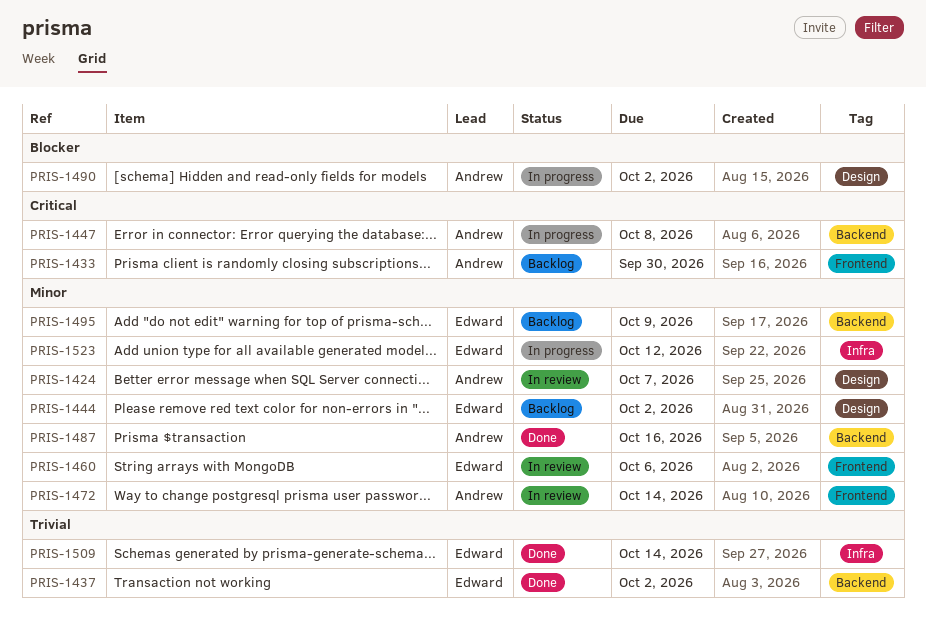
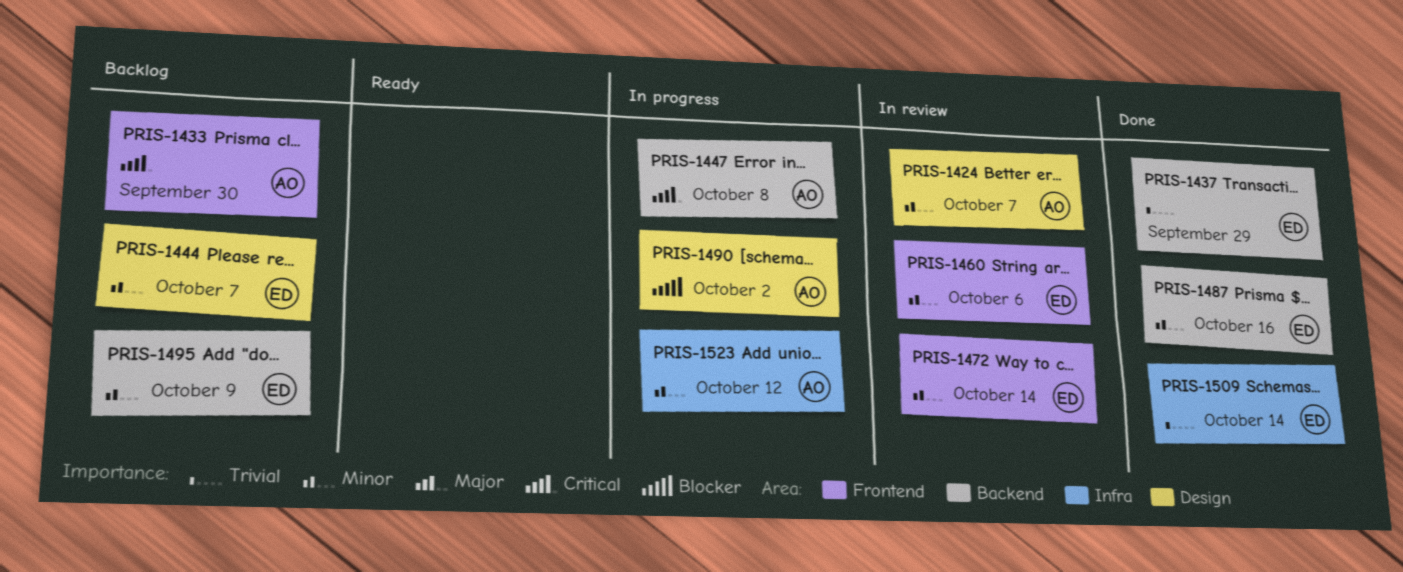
PRIS-1437, due: Oct 2 -> Sep 29
PRIS-1444, due: Oct 2 -> Oct 7
PRIS-1472, owner: Andrew -> Edward
PRIS-1487, owner: Andrew -> Edward
PRIS-1523, owner: Edward -> Andrew

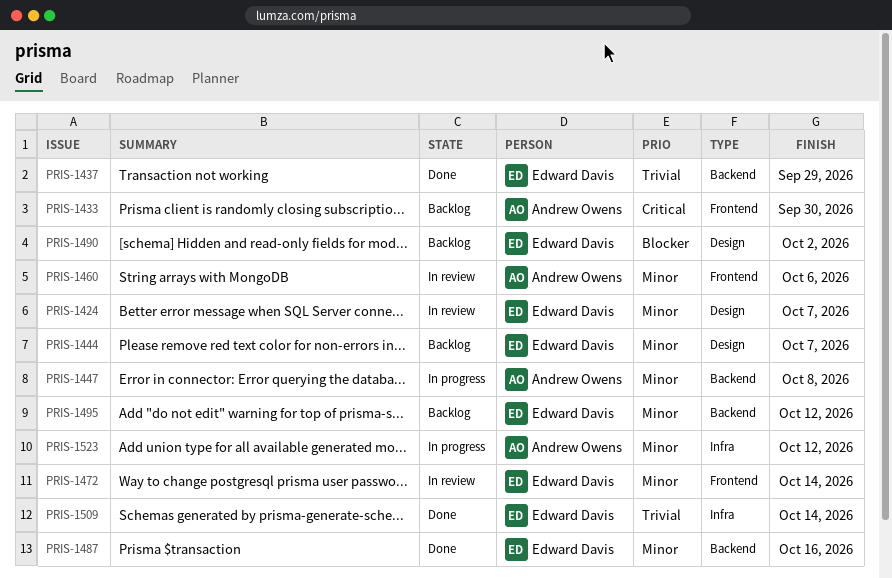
PRIS-1424, owner: Andrew Owens -> Edward Davis
PRIS-1447, priority: Critical -> Minor
PRIS-1460, owner: Edward Davis -> Andrew Owens
PRIS-1490, status: In progress -> Backlog
PRIS-1490, owner: Andrew Owens -> Edward Davis
PRIS-1495, due: Oct 9 -> Oct 12

